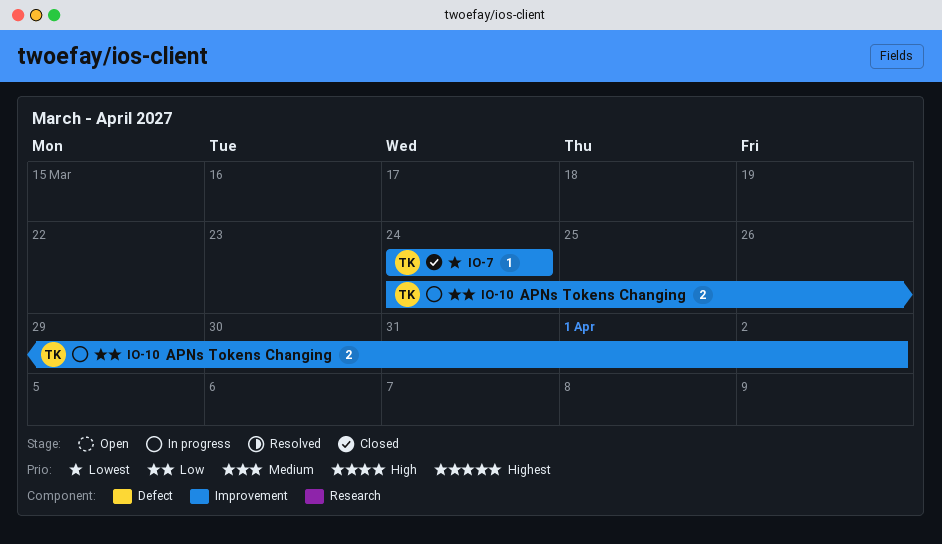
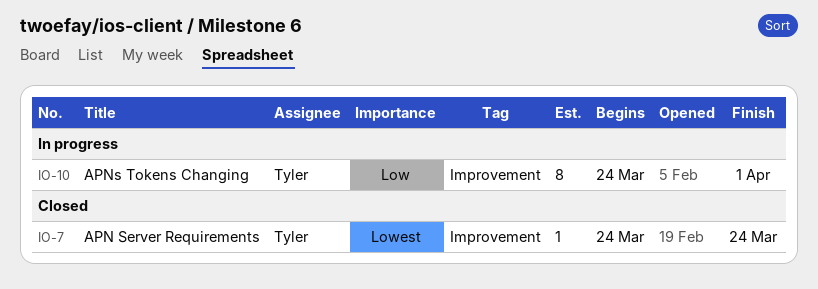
IO-10, estimate: 2 -> 8
IO-10, due: Apr 2 -> Apr 1

